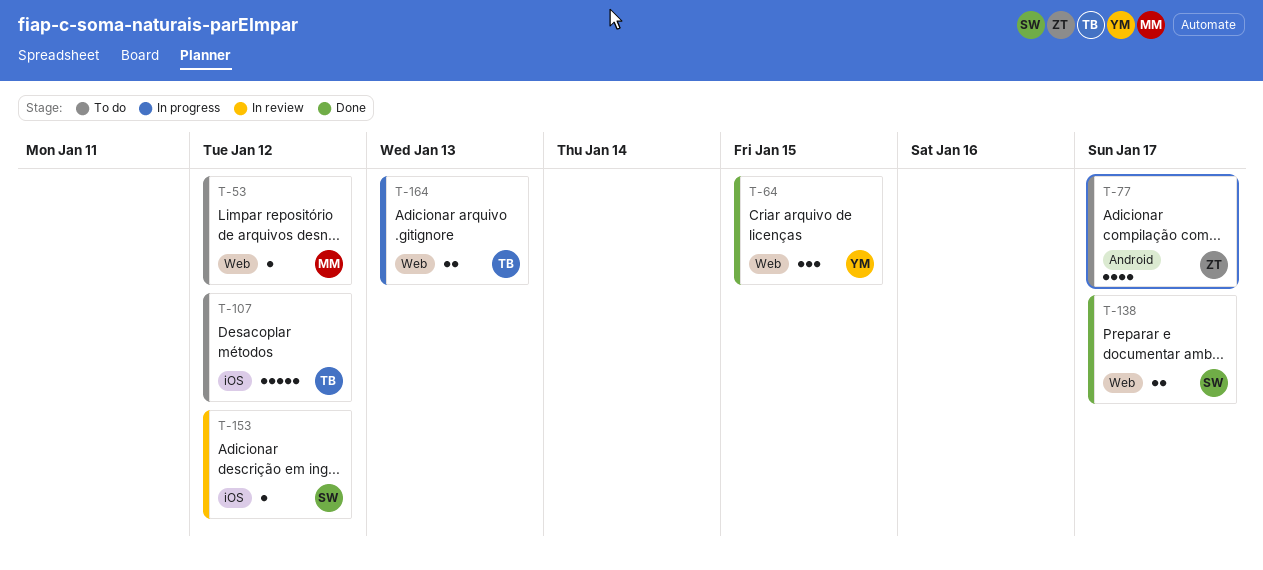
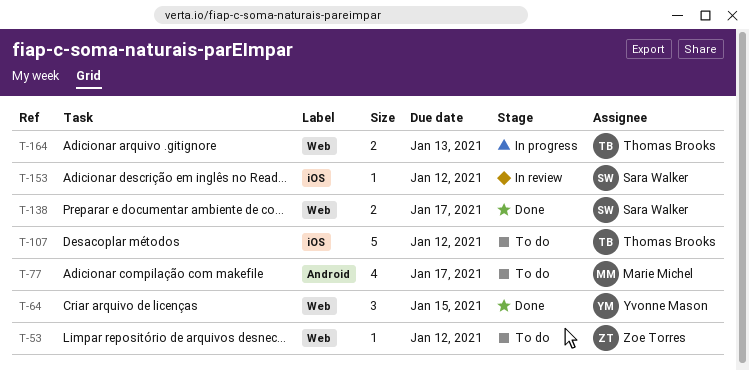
T-53, owner: Marie Michel -> Zoe Torres
T-77, owner: Zoe Torres -> Marie Michel

